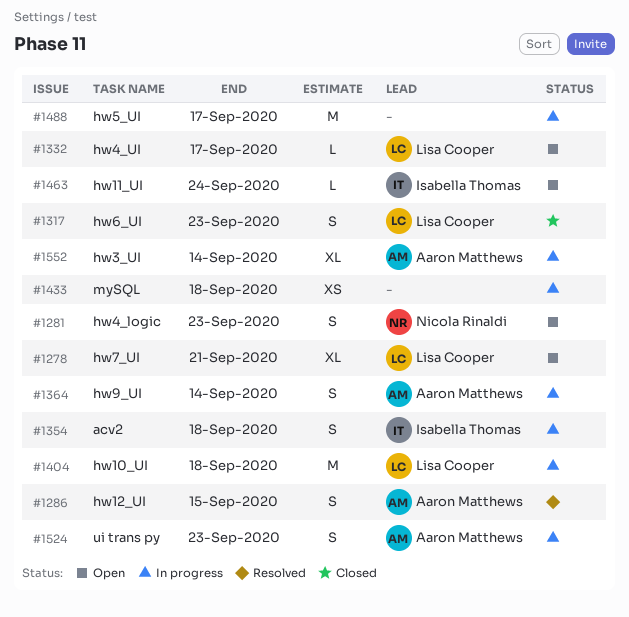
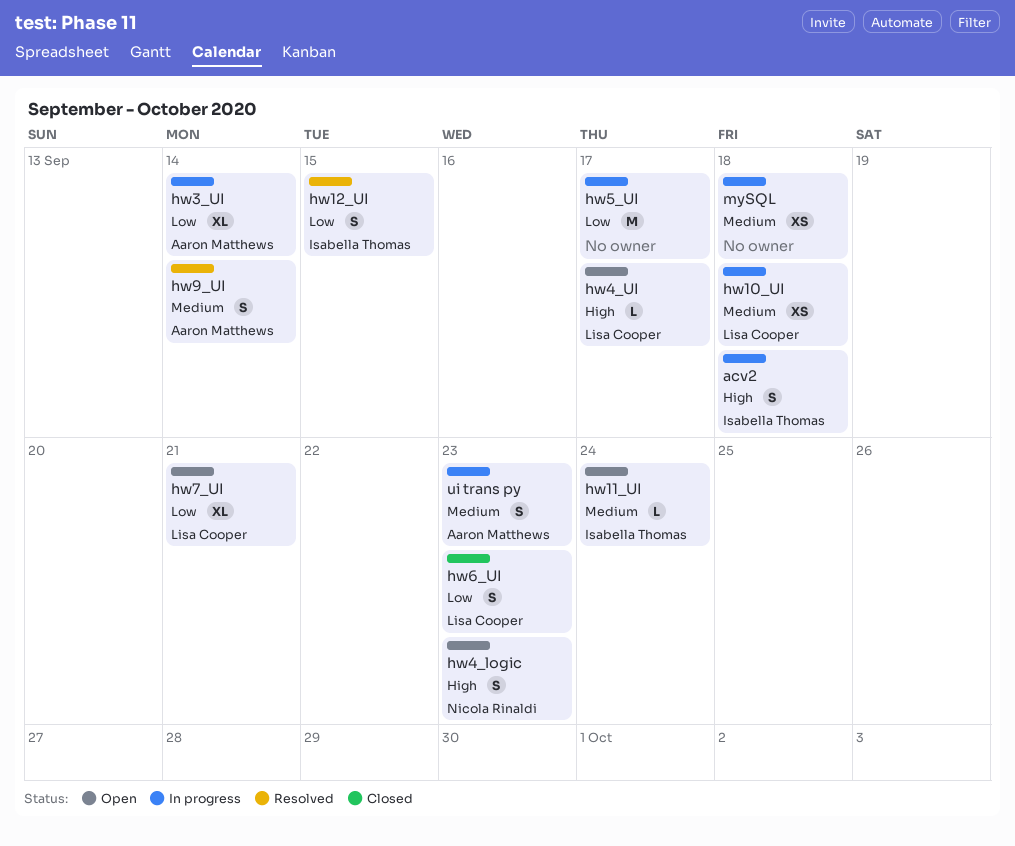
hw10_UI, estimate: M -> XS
hw12_UI, owner: Aaron Matthews -> Isabella Thomas
hw9_UI, status: In progress -> Resolved

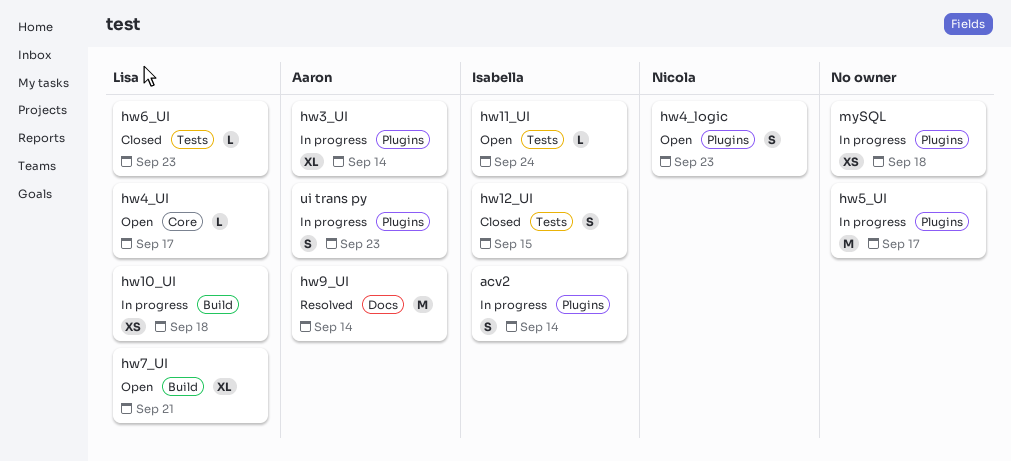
acv2, due: Sep 18 -> Sep 14
hw12_UI, status: Resolved -> Closed
hw6_UI, estimate: S -> L
hw9_UI, estimate: S -> M

